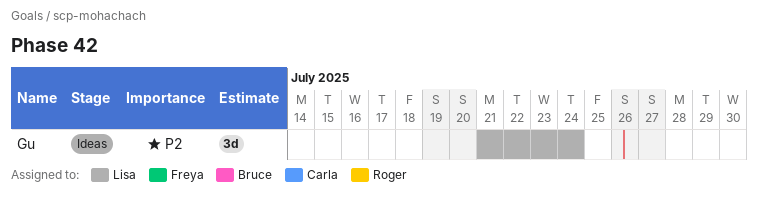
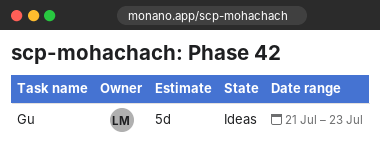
Gu, estimate: 3d -> 5d
Gu, due: Jul 24 -> Jul 23

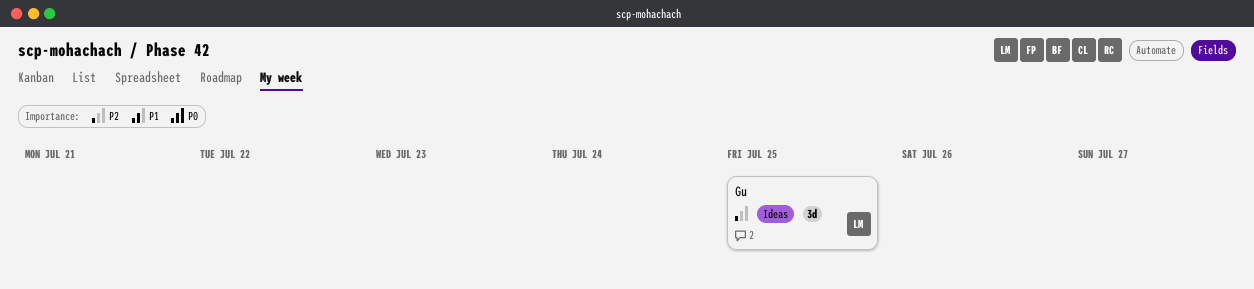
Gu, estimate: 5d -> 3d
Gu, due: Jul 23 -> Jul 25

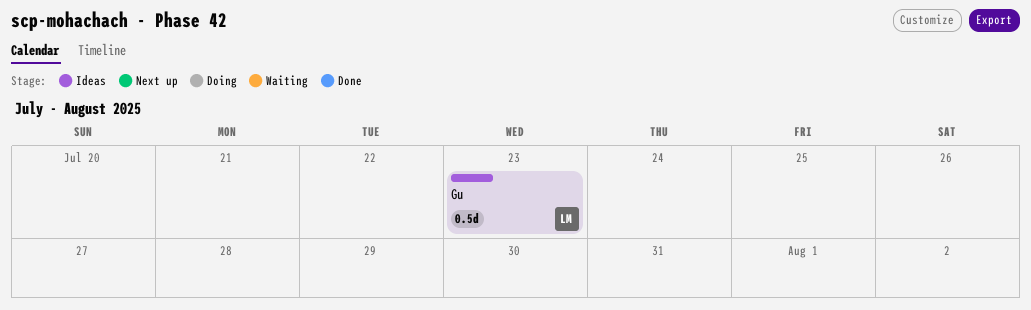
Gu, estimate: 3d -> 0.5d
Gu, due: Jul 25 -> Jul 23

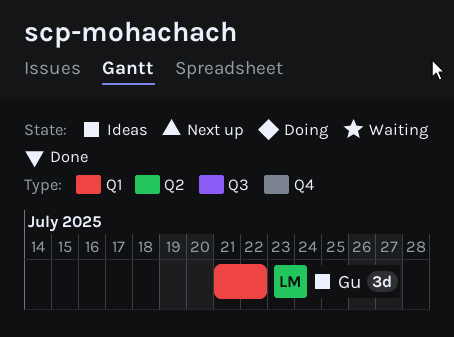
Gu, estimate: 0.5d -> 3d
Gu, due: Jul 23 -> Jul 22

